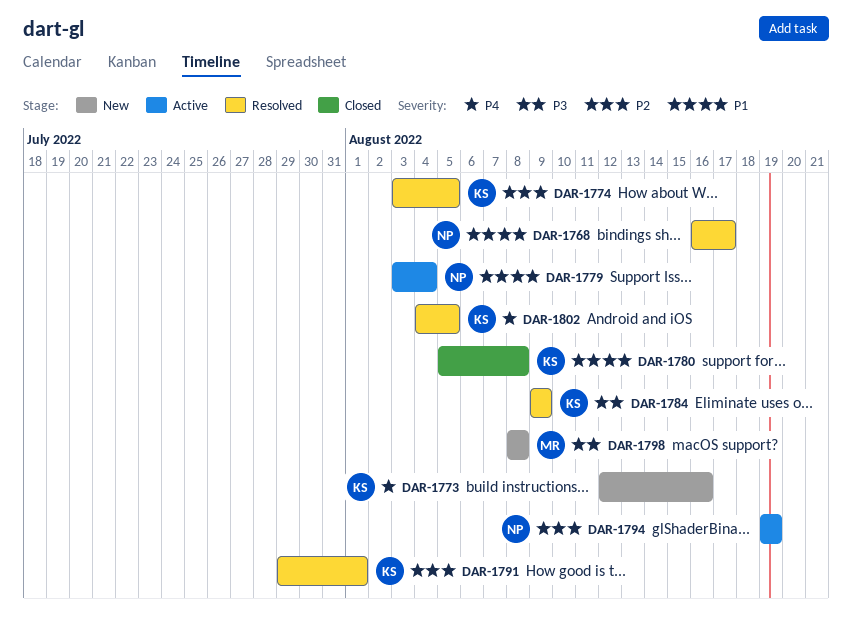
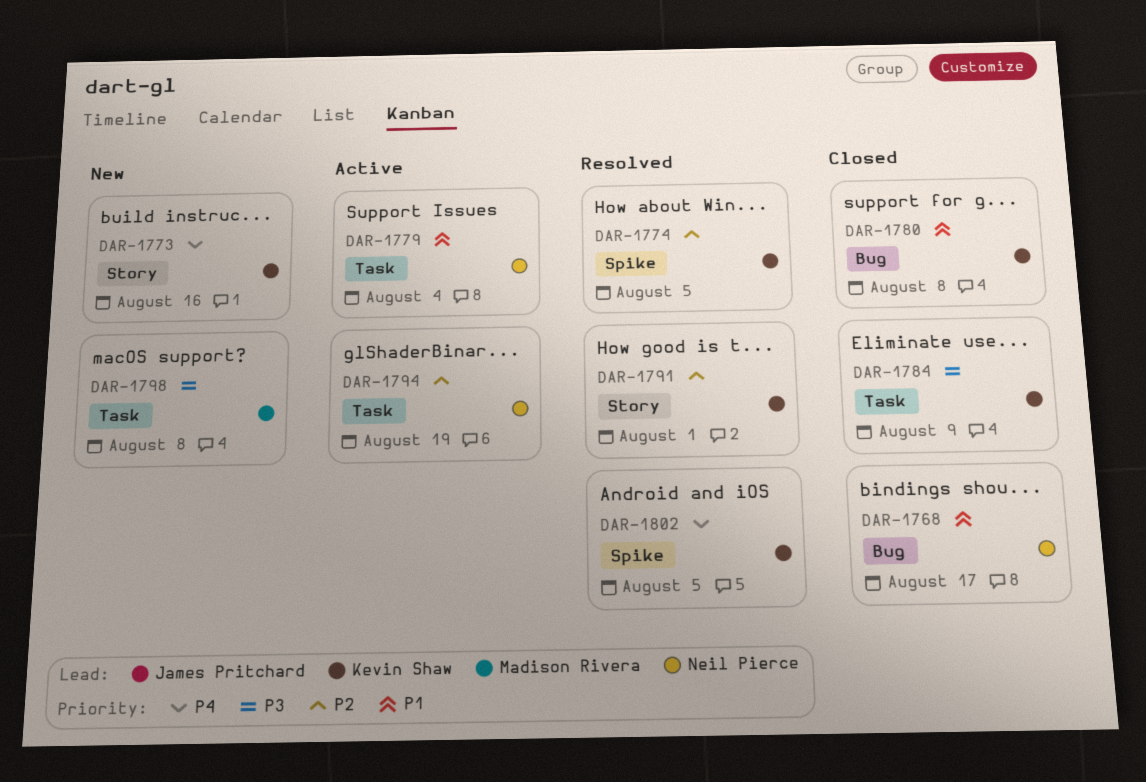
DAR-1768, status: Resolved -> Closed
DAR-1784, status: Resolved -> Closed

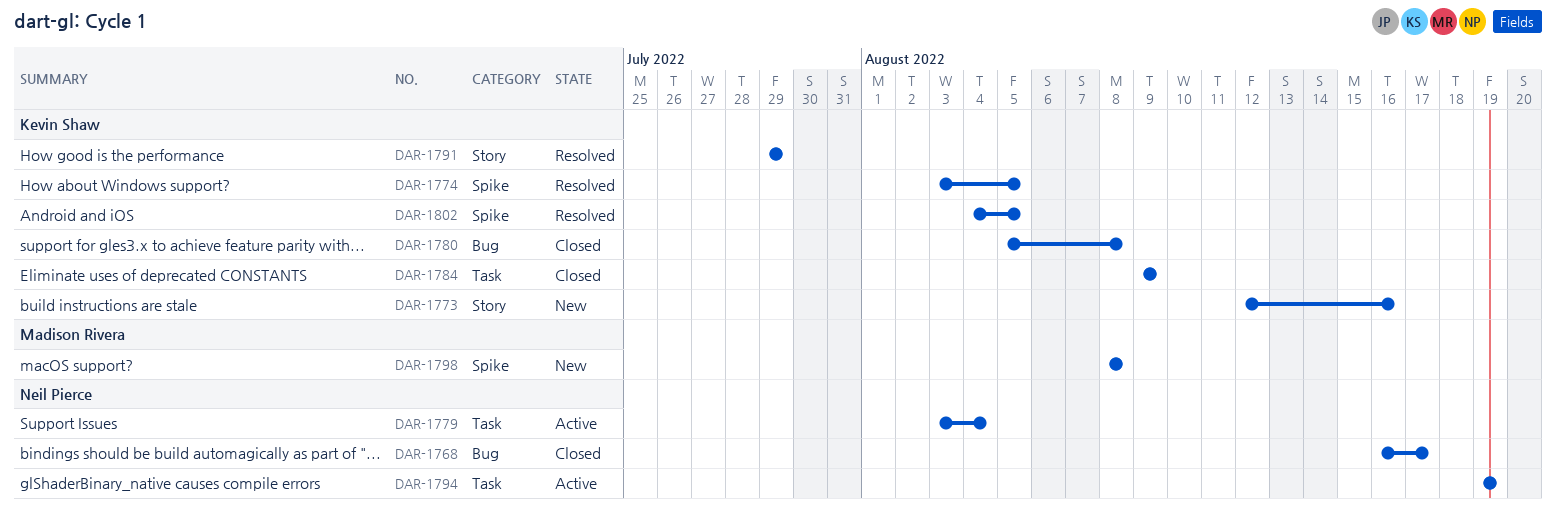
DAR-1791, due: Aug 1 -> Jul 29
DAR-1798, label: Task -> Spike

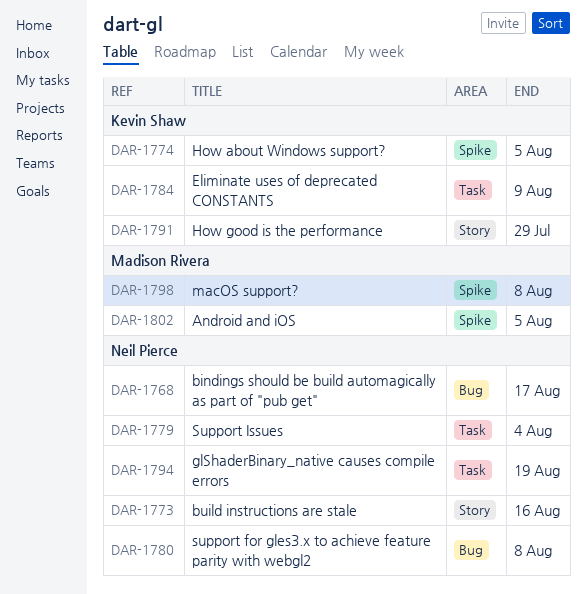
DAR-1773, owner: Kevin Shaw -> Neil Pierce
DAR-1780, owner: Kevin Shaw -> Neil Pierce
DAR-1802, owner: Kevin Shaw -> Madison Rivera

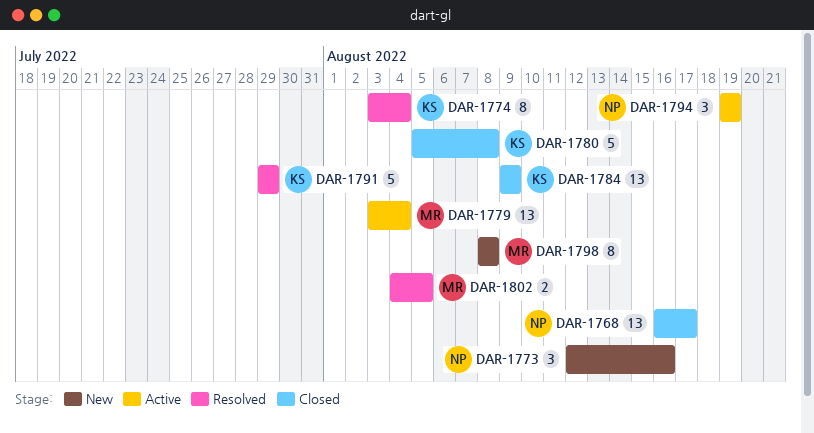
DAR-1774, due: Aug 5 -> Aug 4
DAR-1779, owner: Neil Pierce -> Madison Rivera
DAR-1780, owner: Neil Pierce -> Kevin Shaw

